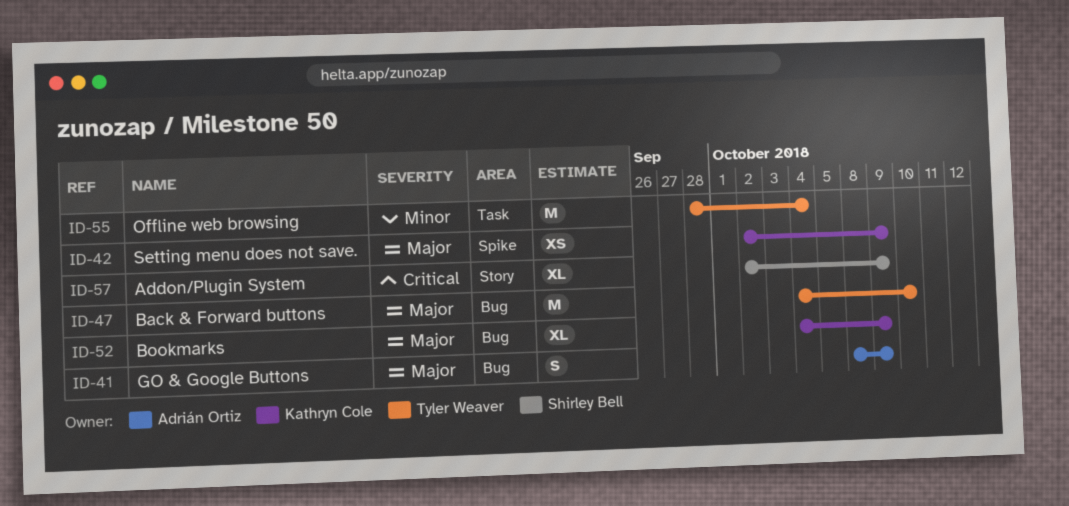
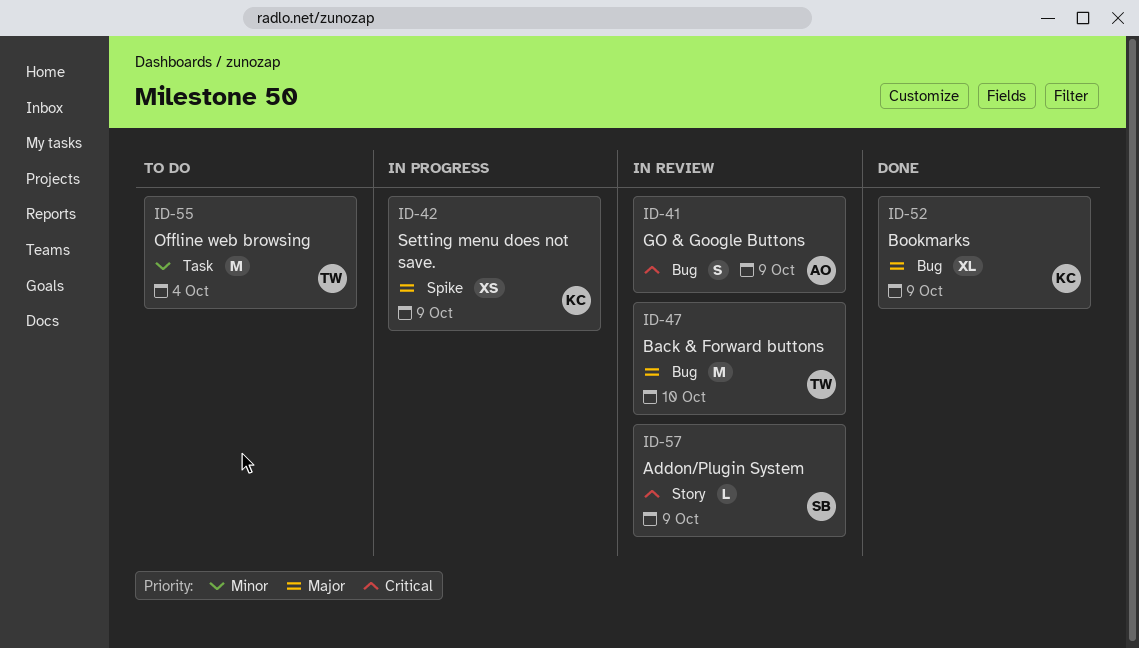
ID-41, priority: Major -> Critical
ID-57, estimate: XL -> L

